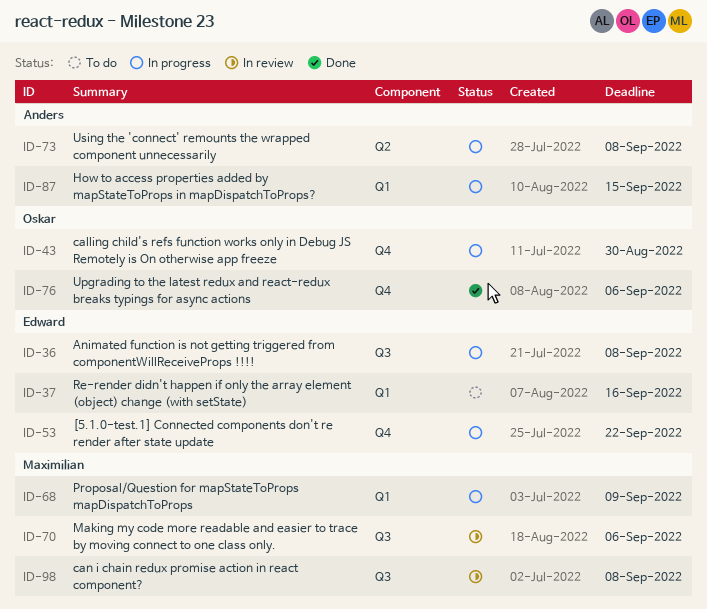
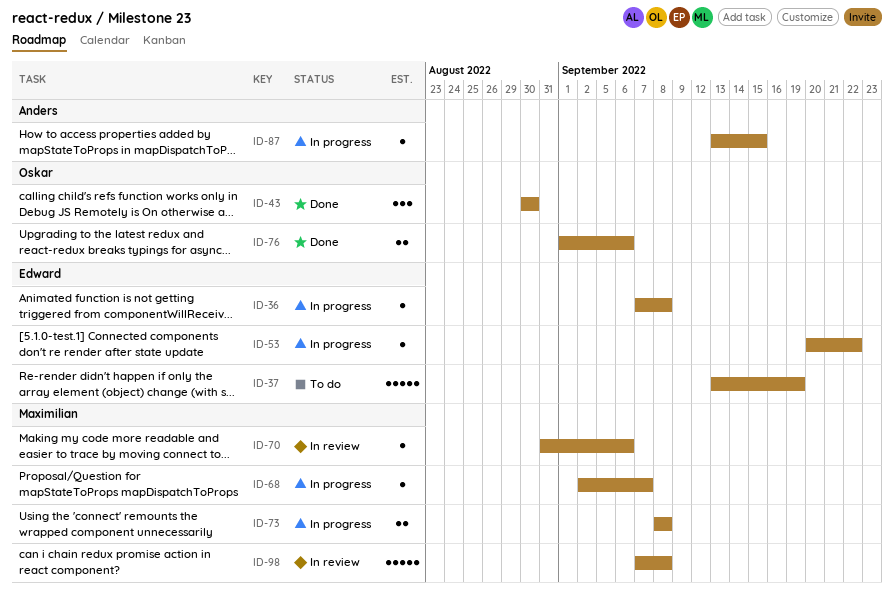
ID-37, due: Sep 16 -> Sep 19
ID-43, status: In progress -> Done
ID-68, due: Sep 9 -> Sep 7
ID-73, owner: Anders -> Maximilian

